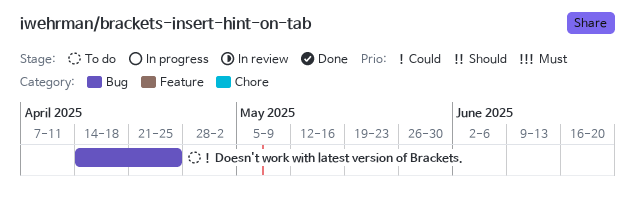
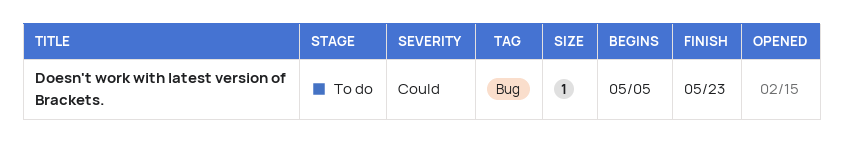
Doesn't work with latest version of Brackets., start: Apr 14 -> May 5
Doesn't work with latest version of Brackets., due: Apr 25 -> May 23

